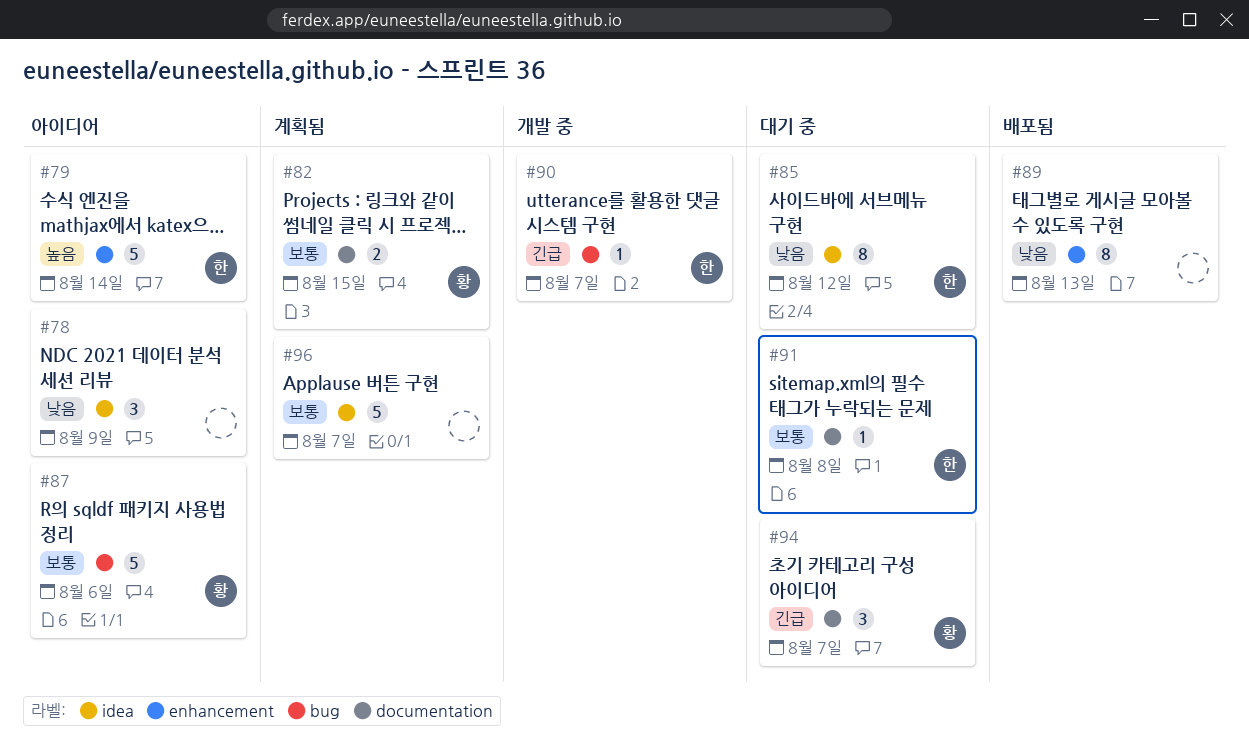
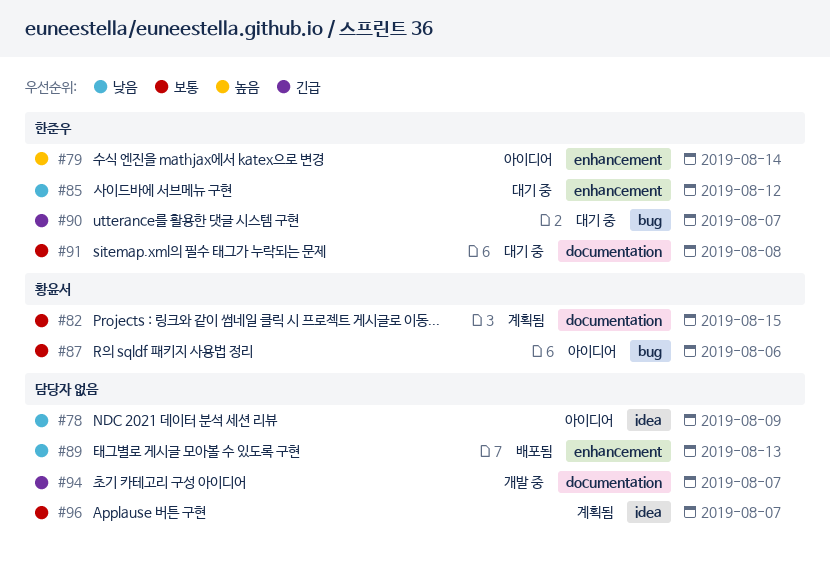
#85, label: idea -> enhancement
#90, status: 개발 중 -> 대기 중
#94, status: 대기 중 -> 개발 중
#94, owner: 황윤서 -> none

